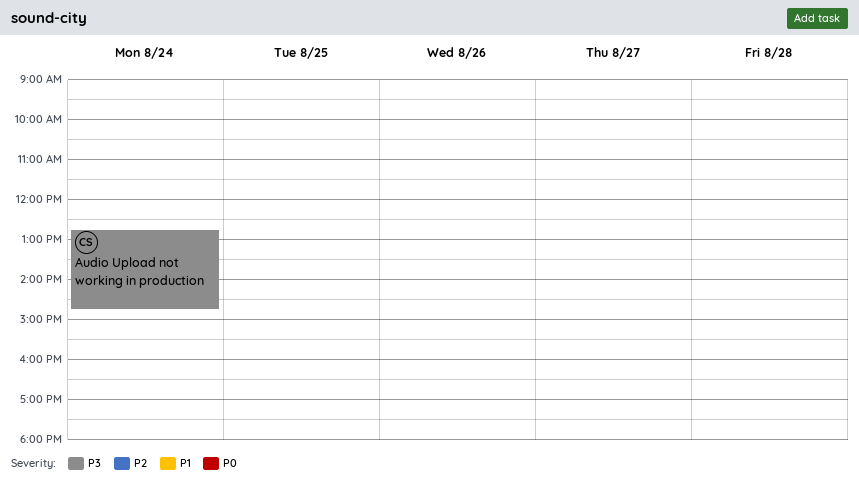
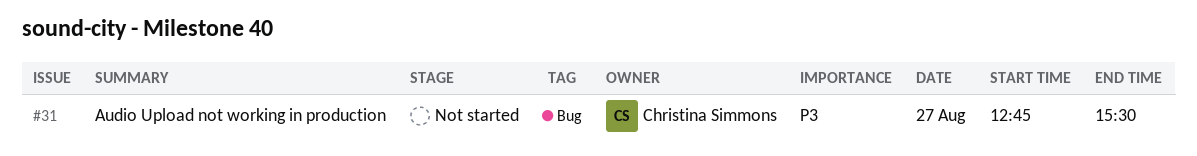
Audio Upload not working in production, day: Aug 24 -> Aug 27
Audio Upload not working in production, ends: 14:45 -> 15:30

